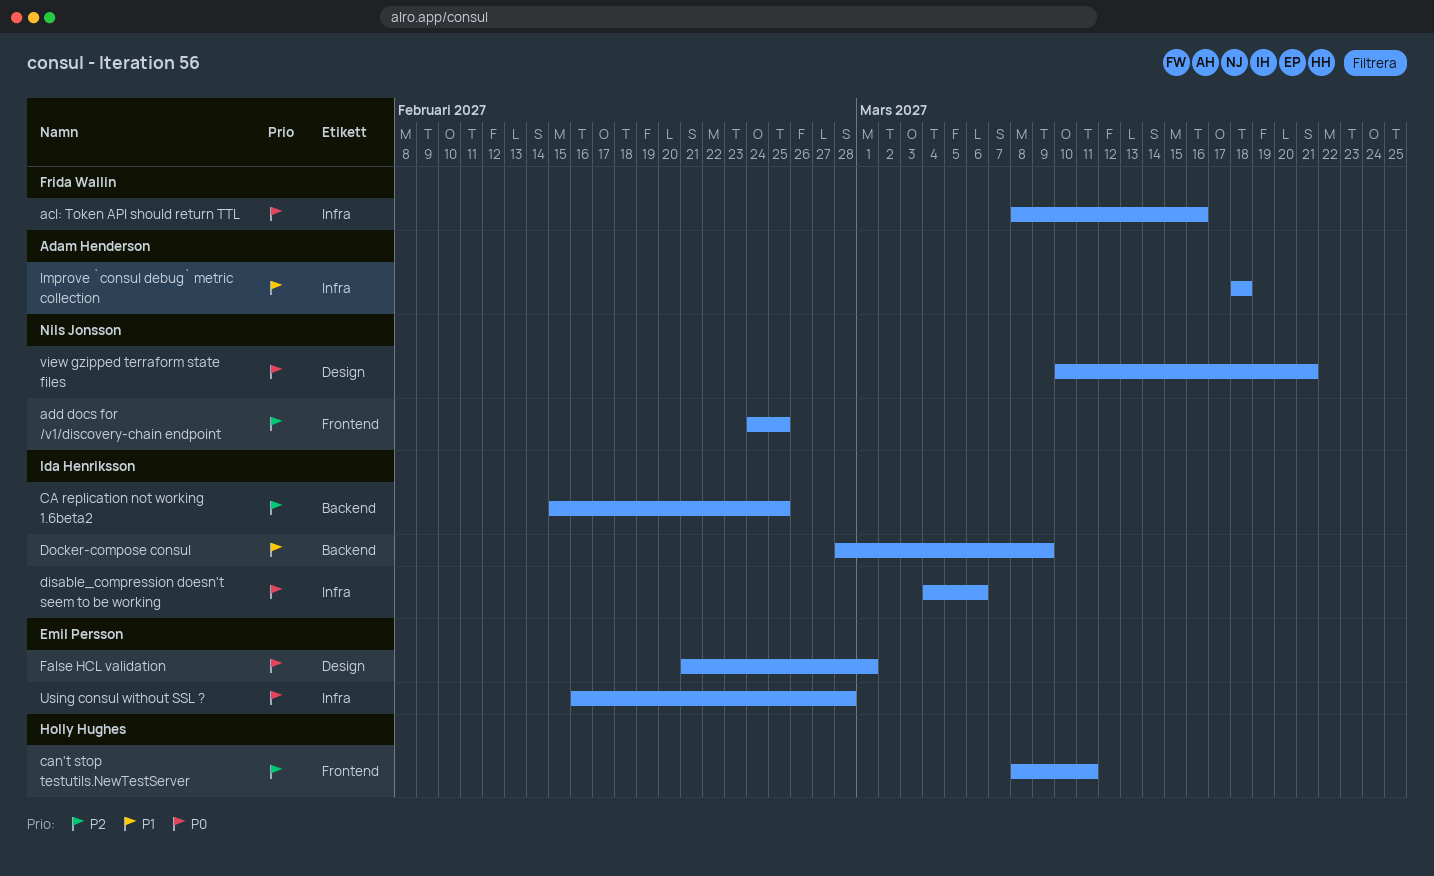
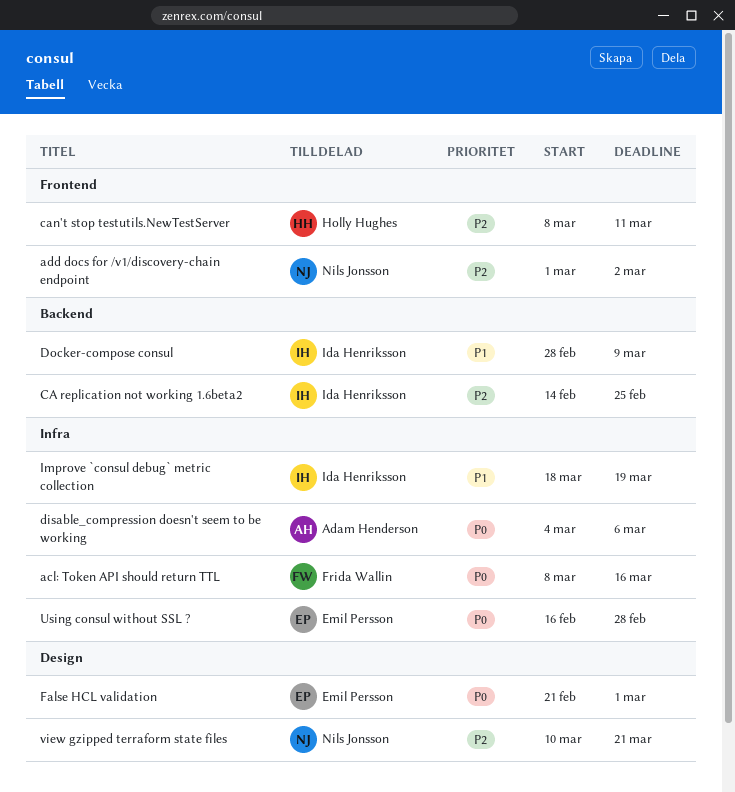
add docs for /v1/discovery-chain endpoint, start: Feb 24 -> Mar 1
add docs for /v1/discovery-chain endpoint, due: Feb 25 -> Mar 2
CA replication not working 1.6beta2, start: Feb 15 -> Feb 14
disable_compression doesn't seem to be working, owner: Ida Henriksson -> Adam Henderson
Improve `consul debug` metric collection, owner: Adam Henderson -> Ida Henriksson
Improve `consul debug` metric collection, due: Mar 18 -> Mar 19
view gzipped terraform state files, priority: P0 -> P2

